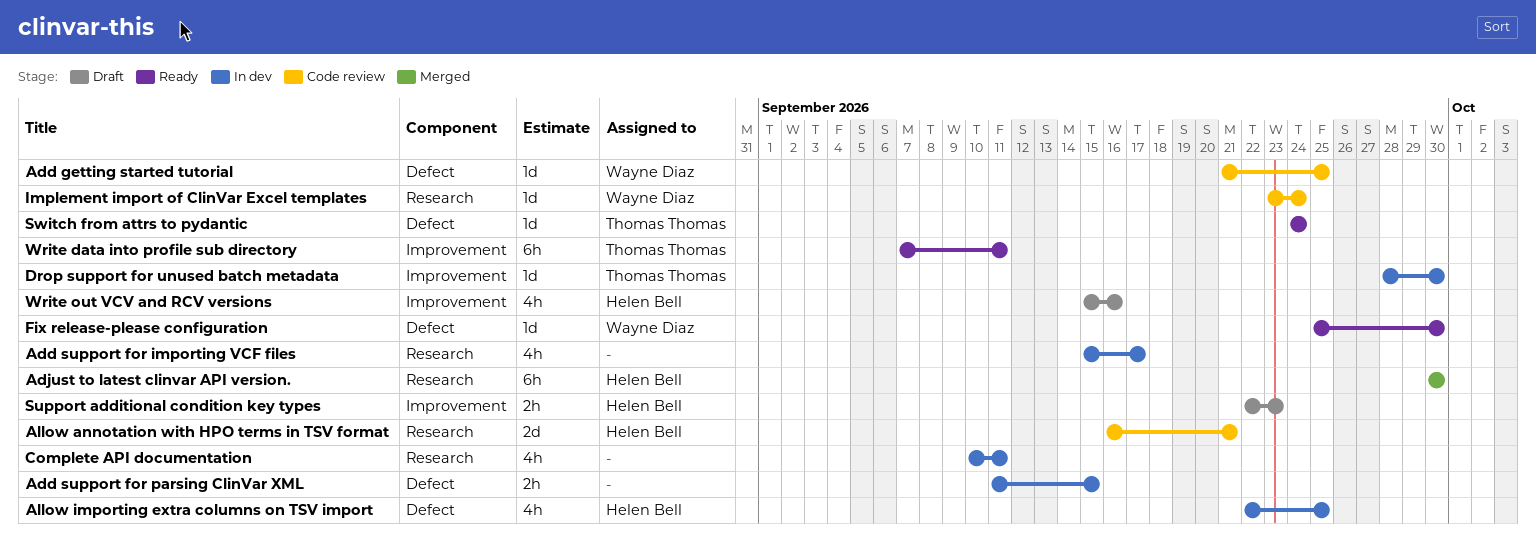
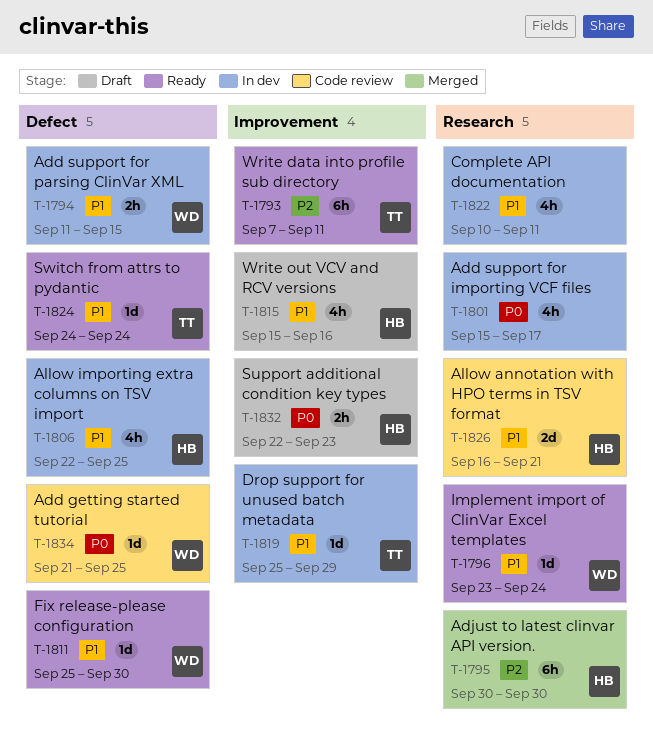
Add support for parsing ClinVar XML, owner: none -> Wayne Diaz
Drop support for unused batch metadata, start: Sep 28 -> Sep 25
Drop support for unused batch metadata, due: Sep 30 -> Sep 29
Implement import of ClinVar Excel templates, status: Code review -> Ready

